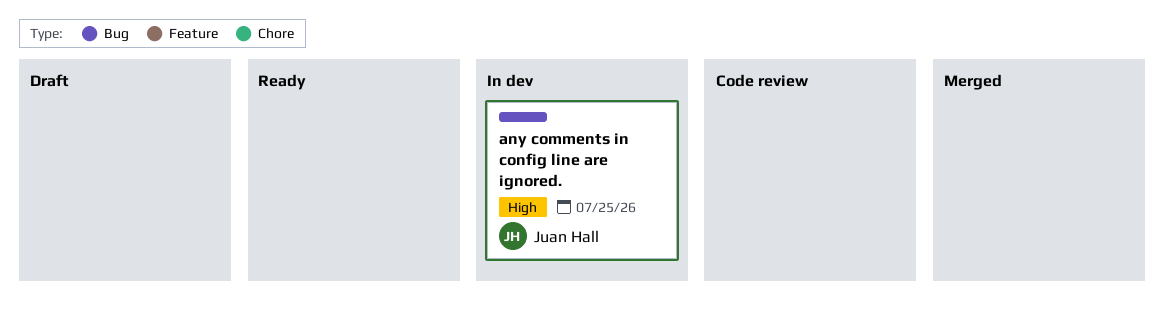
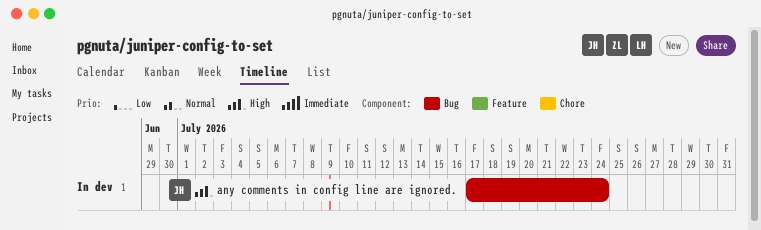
any comments in config line are ignored., due: Jul 25 -> Jul 24

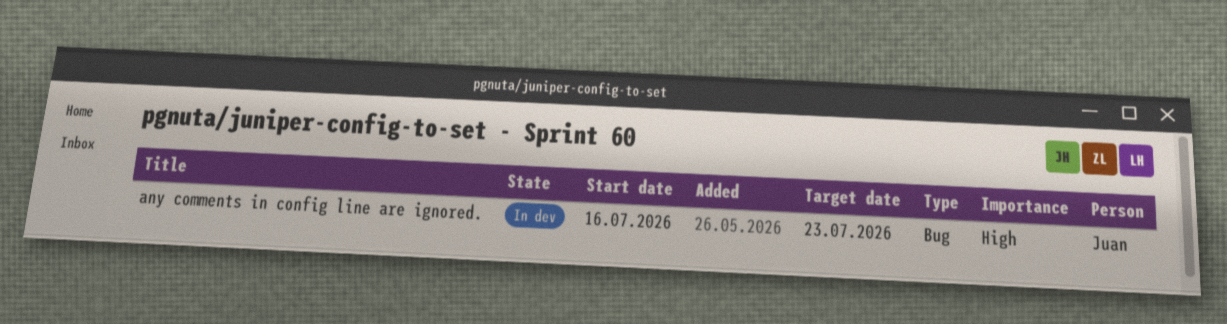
any comments in config line are ignored., start: Jul 17 -> Jul 16
any comments in config line are ignored., due: Jul 24 -> Jul 23

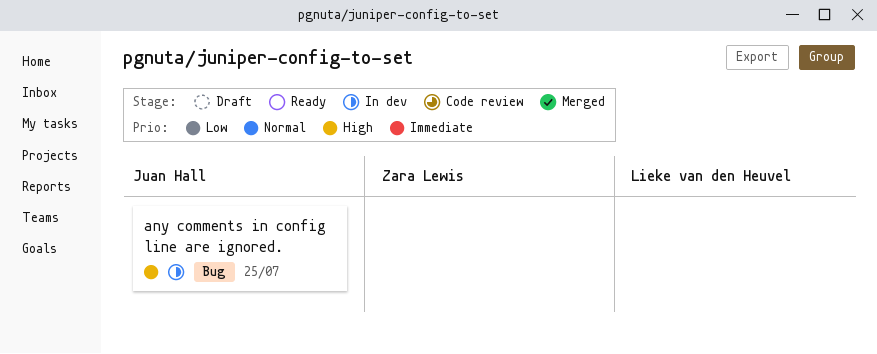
any comments in config line are ignored., due: Jul 23 -> Jul 25

